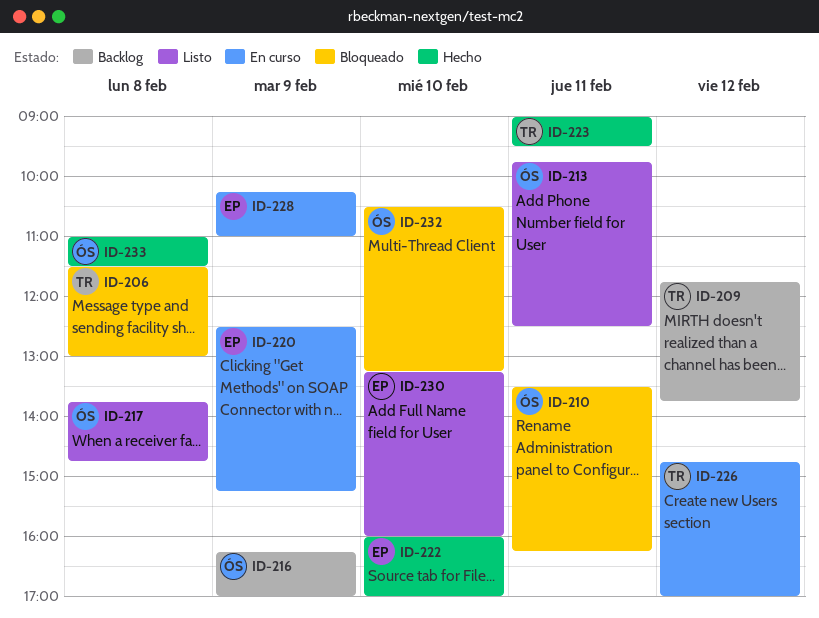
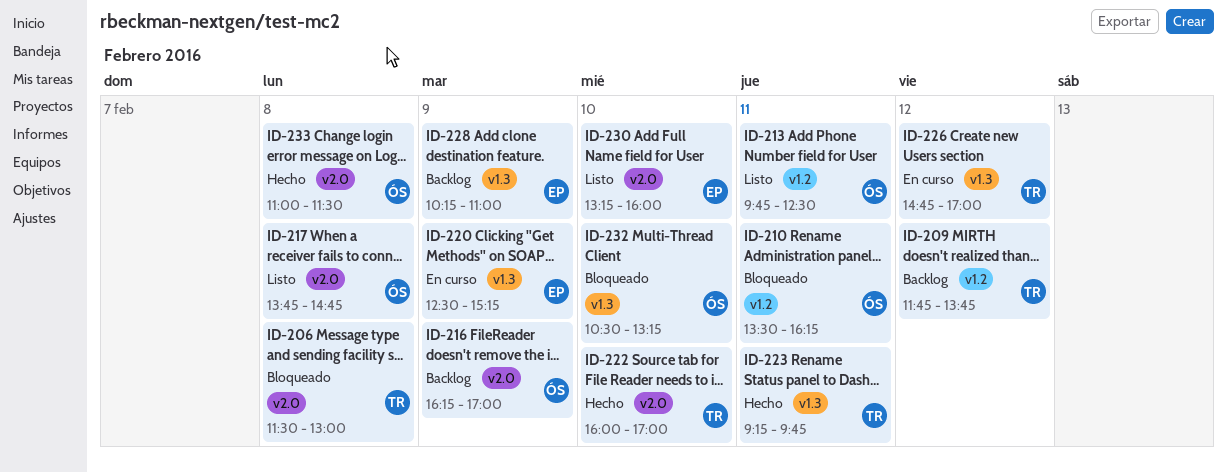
ID-222, owner: EP -> TR
ID-223, begins: 09:00 -> 09:15
ID-223, ends: 09:30 -> 09:45
ID-228, status: En curso -> Backlog

